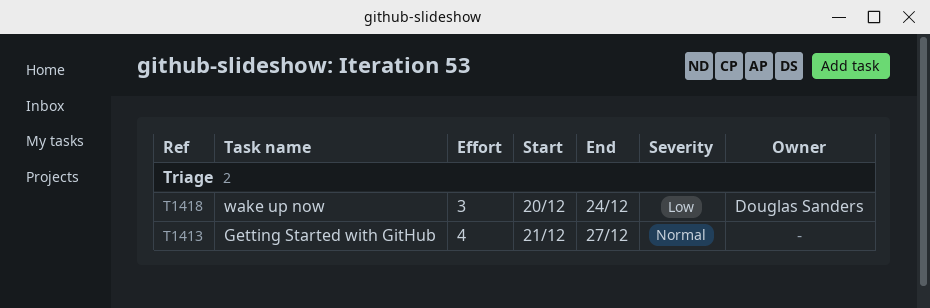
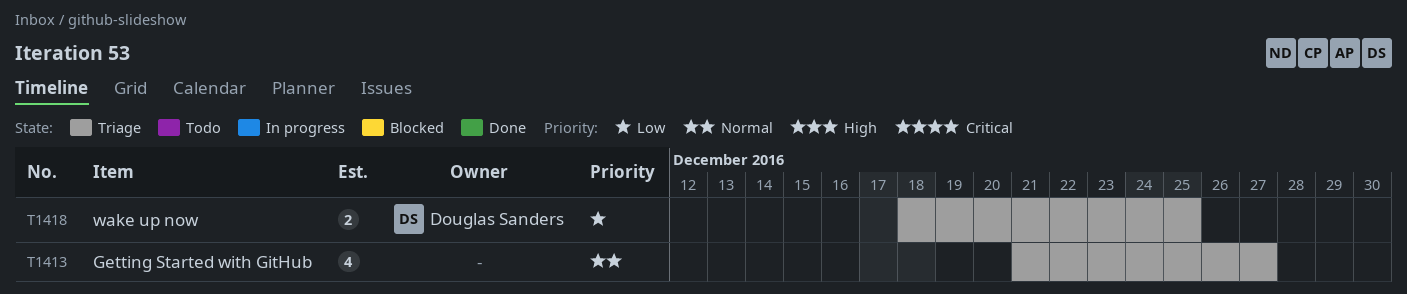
T1418, estimate: 3 -> 2
T1418, start: Dec 20 -> Dec 18
T1418, due: Dec 24 -> Dec 25

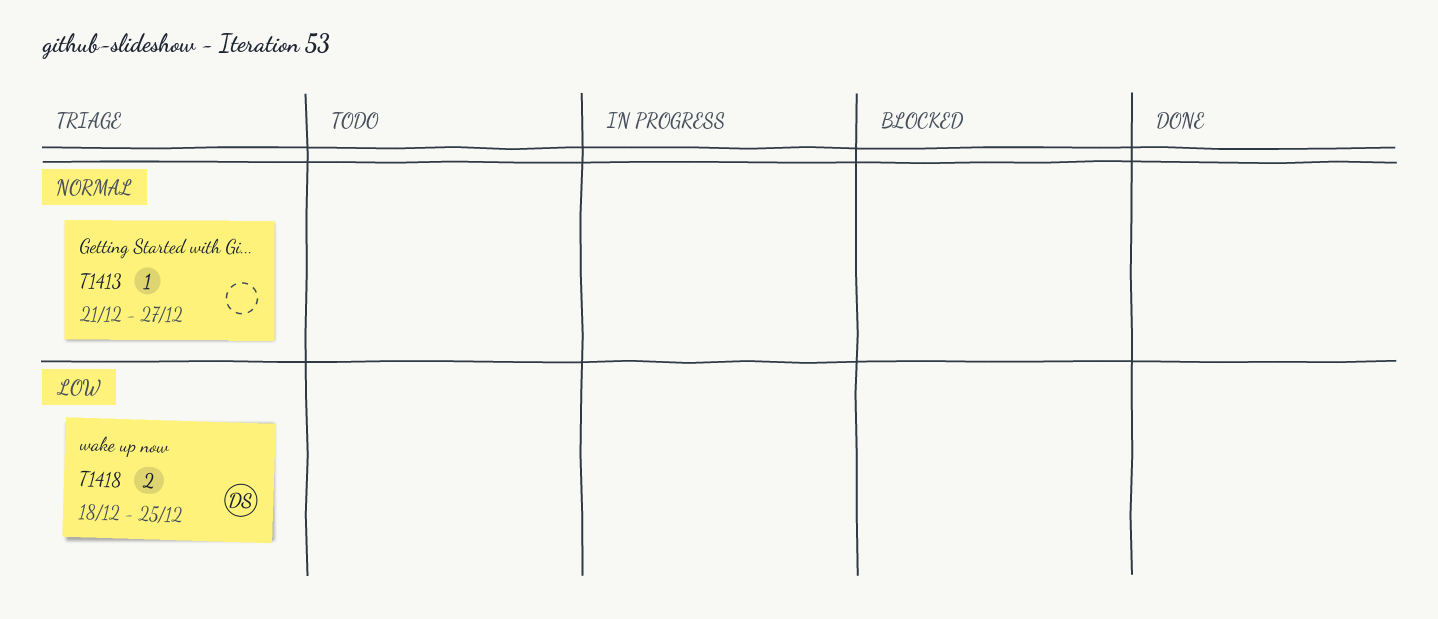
T1413, estimate: 4 -> 1

